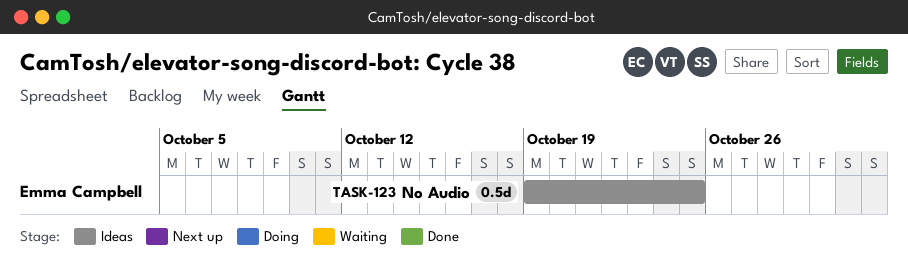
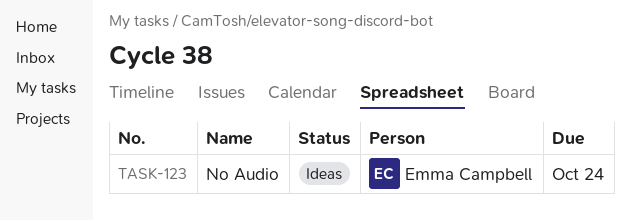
TASK-123, due: Oct 25 -> Oct 24

